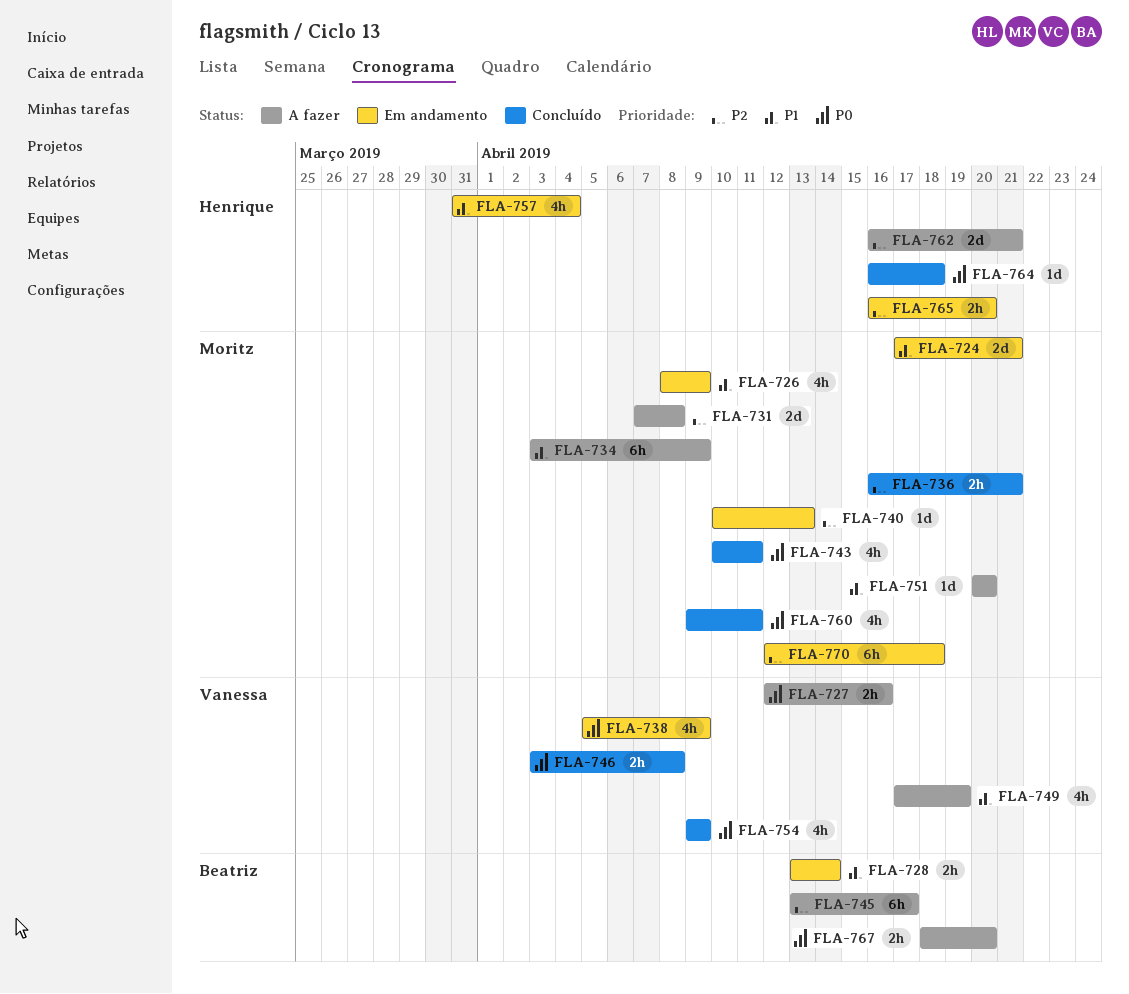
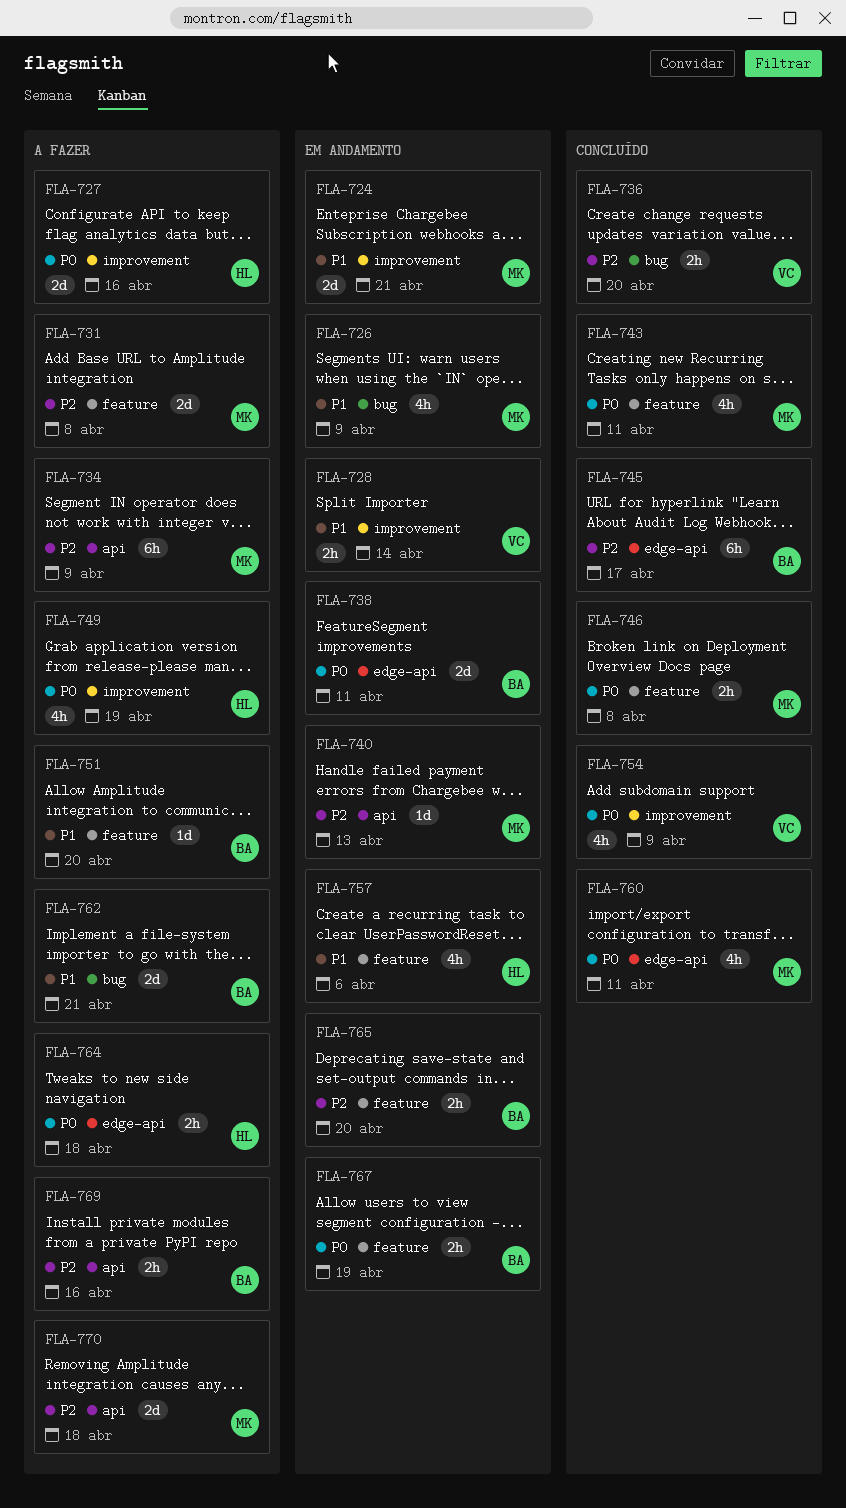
FLA-727, owner: Vanessa -> Henrique
FLA-727, estimate: 2h -> 2d
FLA-728, owner: Beatriz -> Vanessa
FLA-734, priority: P1 -> P2
FLA-736, owner: Moritz -> Vanessa
FLA-736, due: Apr 21 -> Apr 20
FLA-738, owner: Vanessa -> Beatriz
FLA-738, estimate: 4h -> 2d
FLA-738, due: Apr 9 -> Apr 11
FLA-745, status: A fazer -> Concluído
FLA-746, owner: Vanessa -> Moritz
FLA-749, owner: Vanessa -> Henrique
FLA-749, priority: P1 -> P0
FLA-751, owner: Moritz -> Beatriz
FLA-757, due: Apr 4 -> Apr 6
FLA-762, owner: Henrique -> Beatriz
FLA-762, priority: P2 -> P1
FLA-764, status: Concluído -> A fazer
FLA-764, estimate: 1d -> 2h
FLA-765, owner: Henrique -> Beatriz
FLA-767, status: A fazer -> Em andamento
FLA-767, due: Apr 20 -> Apr 19
FLA-769: none -> present
FLA-770, status: Em andamento -> A fazer
FLA-770, estimate: 6h -> 2d

